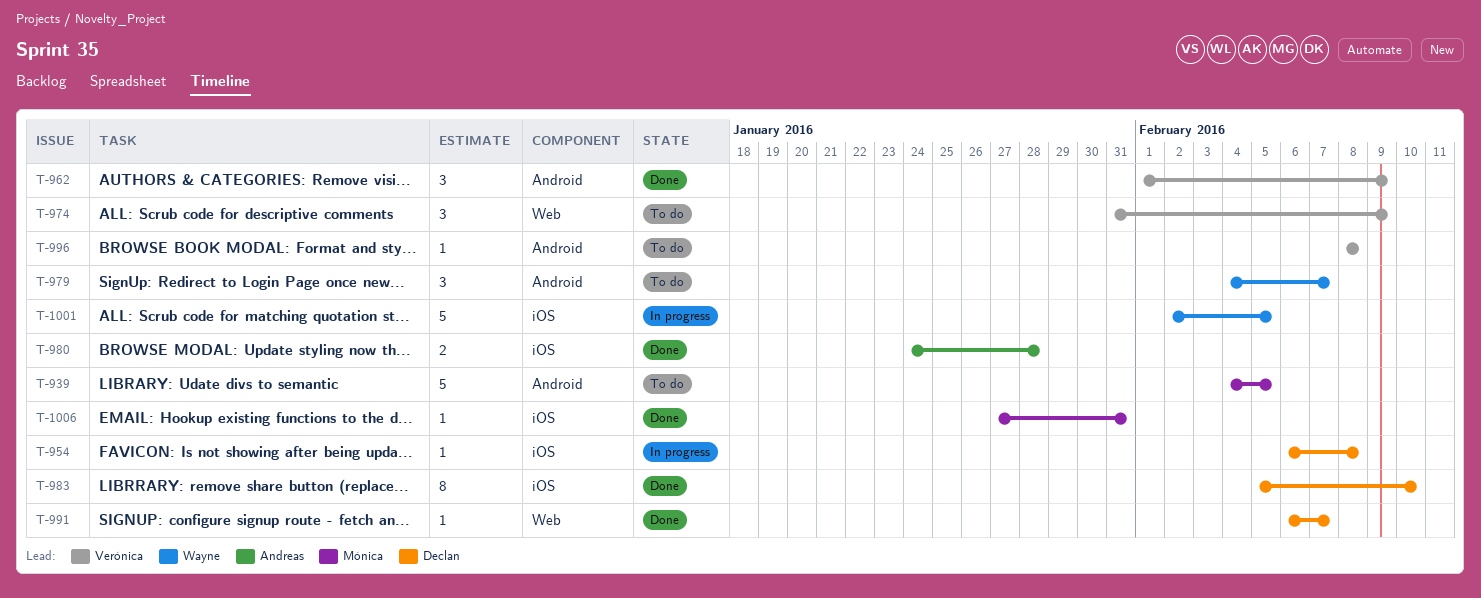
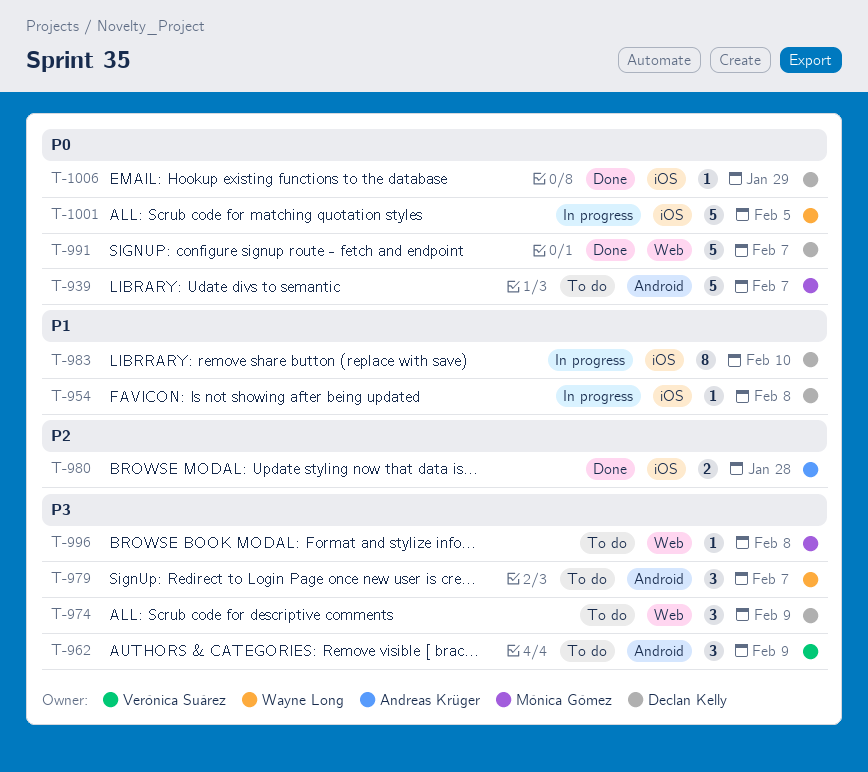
T-939, due: Feb 5 -> Feb 7
T-962, status: Done -> To do
T-974, owner: Verónica Suárez -> Declan Kelly
T-983, status: Done -> In progress
T-991, estimate: 1 -> 5
T-996, owner: Verónica Suárez -> Mónica Gómez
T-996, label: Android -> Web
T-1006, owner: Mónica Gómez -> Declan Kelly
T-1006, due: Jan 31 -> Jan 29

